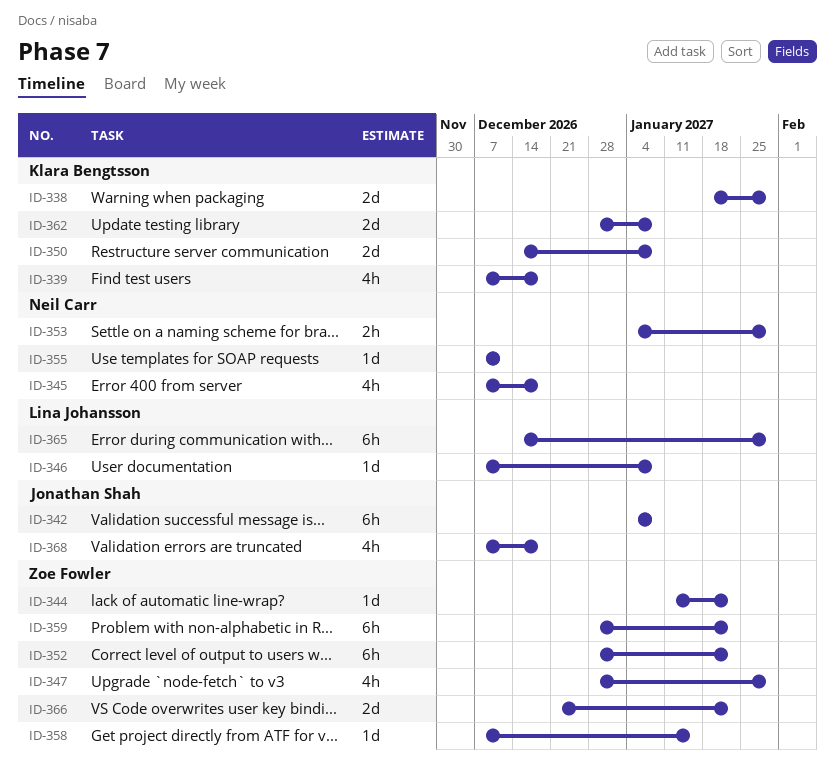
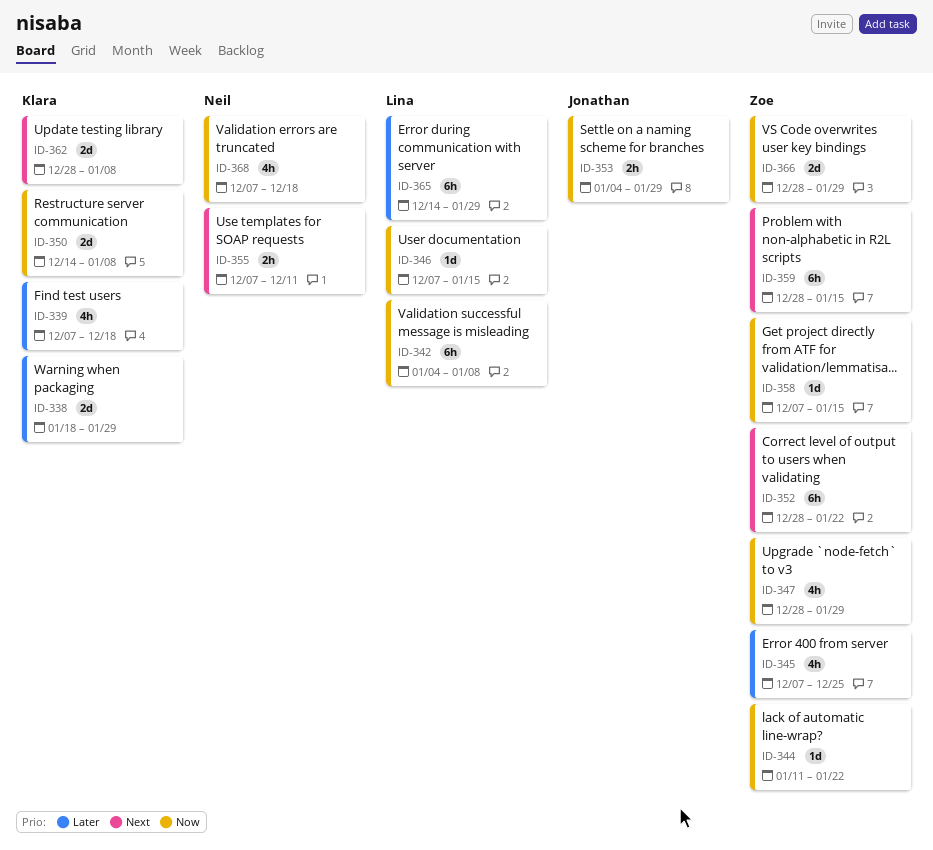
ID-342, owner: Jonathan Shah -> Lina Johansson
ID-345, owner: Neil Carr -> Zoe Fowler
ID-345, due: Dec 18 -> Dec 25
ID-346, due: Jan 8 -> Jan 15
ID-353, owner: Neil Carr -> Jonathan Shah
ID-355, estimate: 1d -> 2h
ID-359, due: Jan 22 -> Jan 15
ID-366, start: Dec 21 -> Dec 28
ID-366, due: Jan 22 -> Jan 29
ID-368, owner: Jonathan Shah -> Neil Carr

